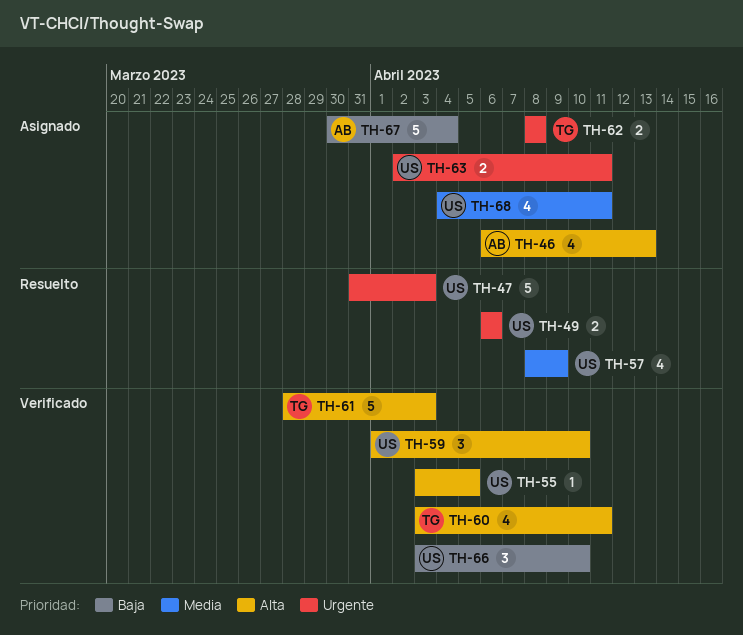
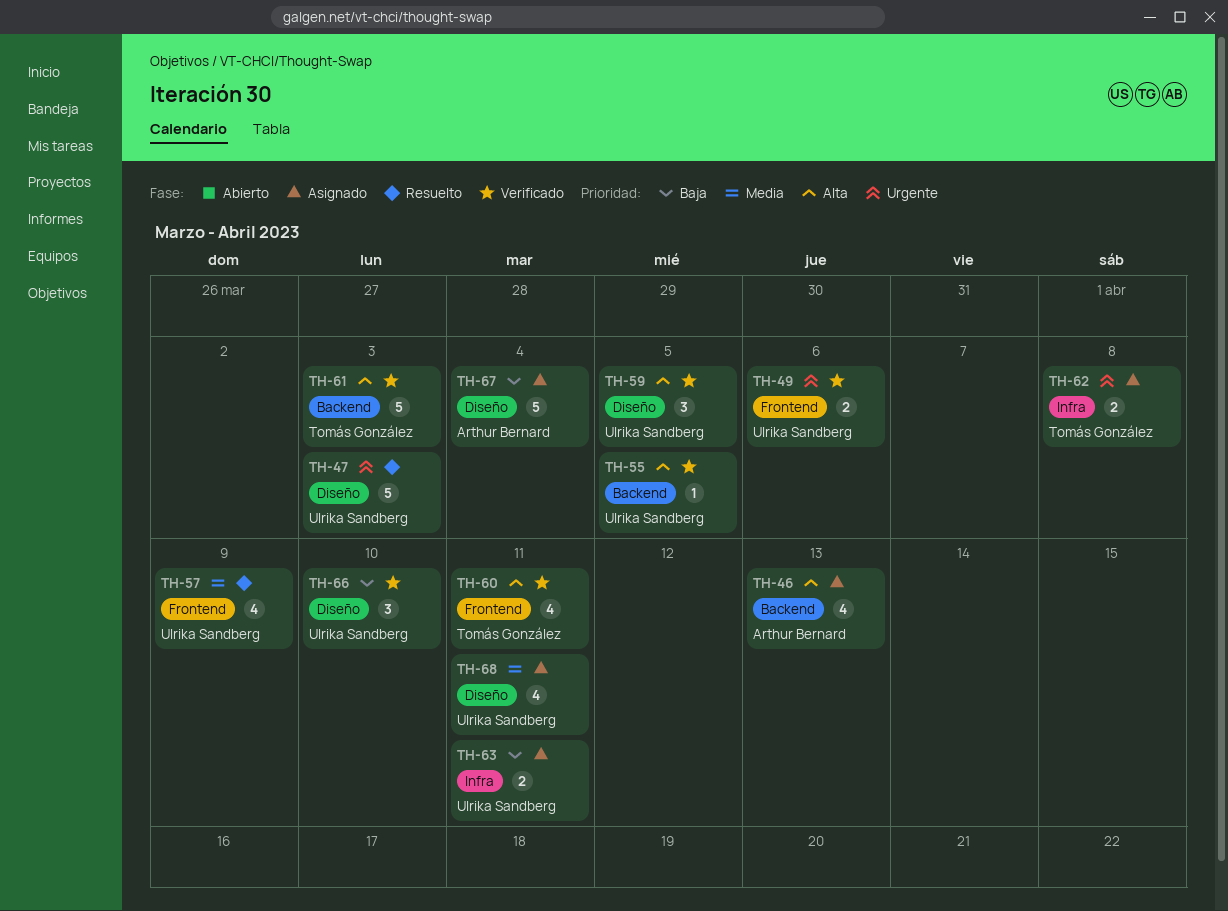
TH-49, status: Resuelto -> Verificado
TH-59, due: Apr 10 -> Apr 5
TH-63, priority: Urgente -> Baja

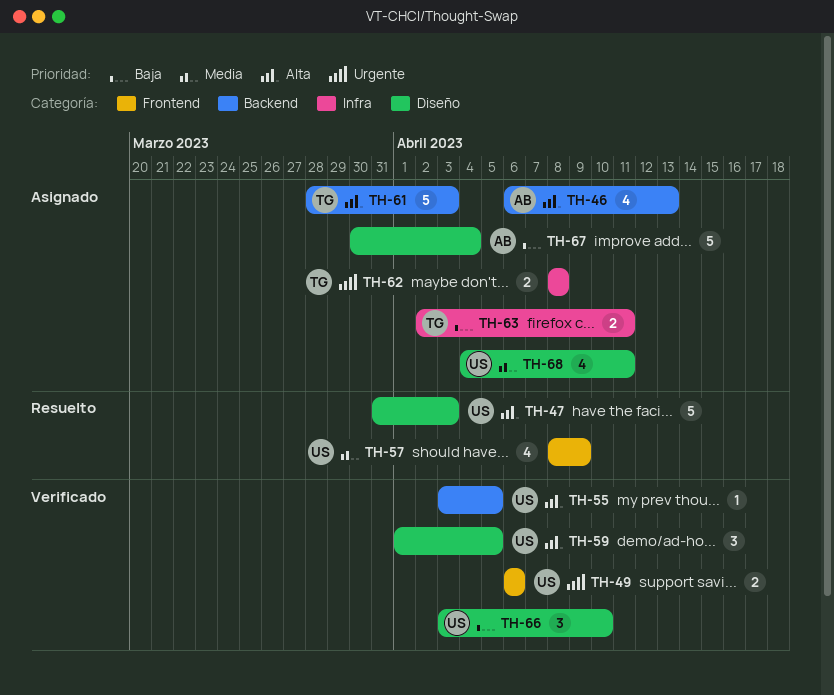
TH-47, priority: Urgente -> Alta
TH-60: present -> none
TH-61, status: Verificado -> Asignado
TH-63, owner: Ulrika Sandberg -> Tomás González

